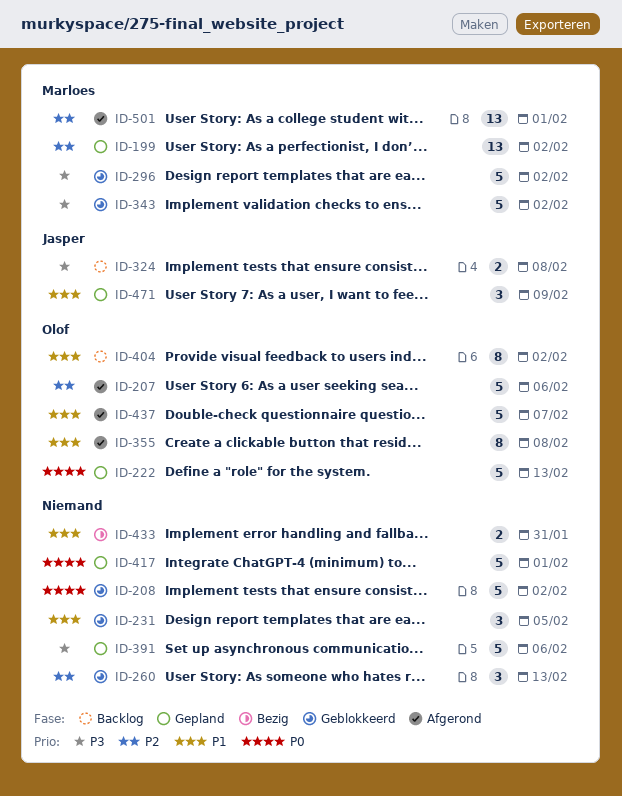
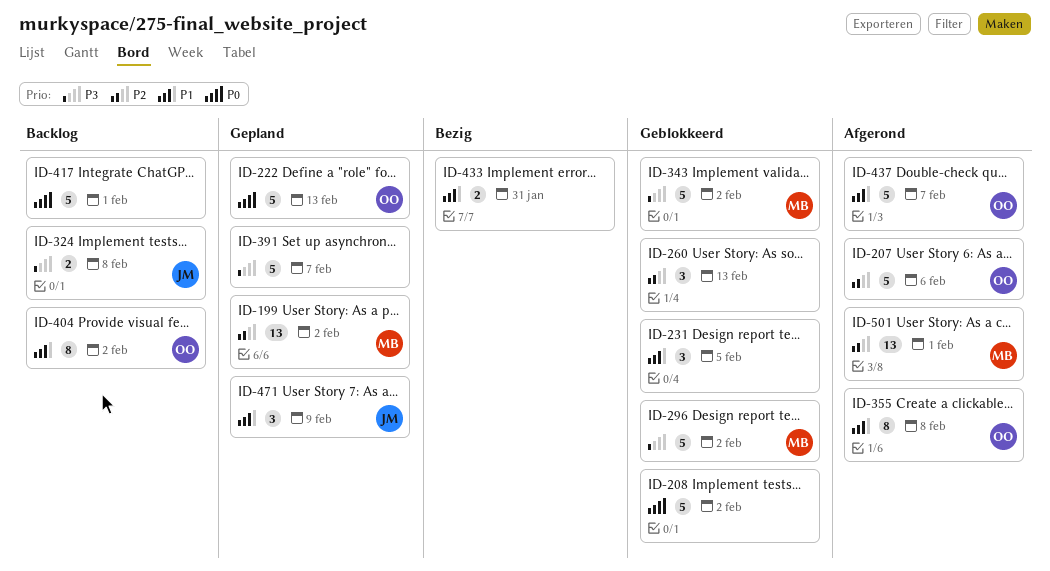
ID-391, due: Feb 6 -> Feb 7
ID-417, status: Gepland -> Backlog

